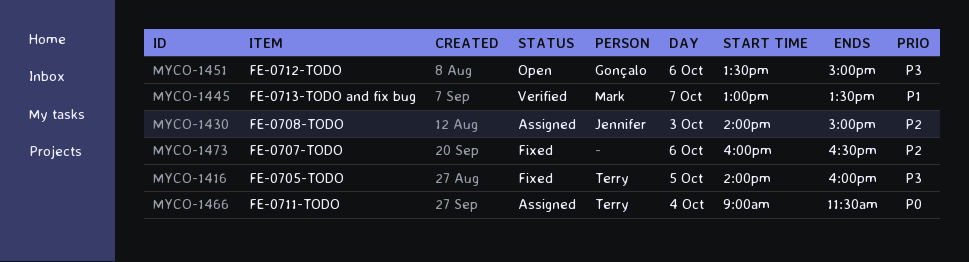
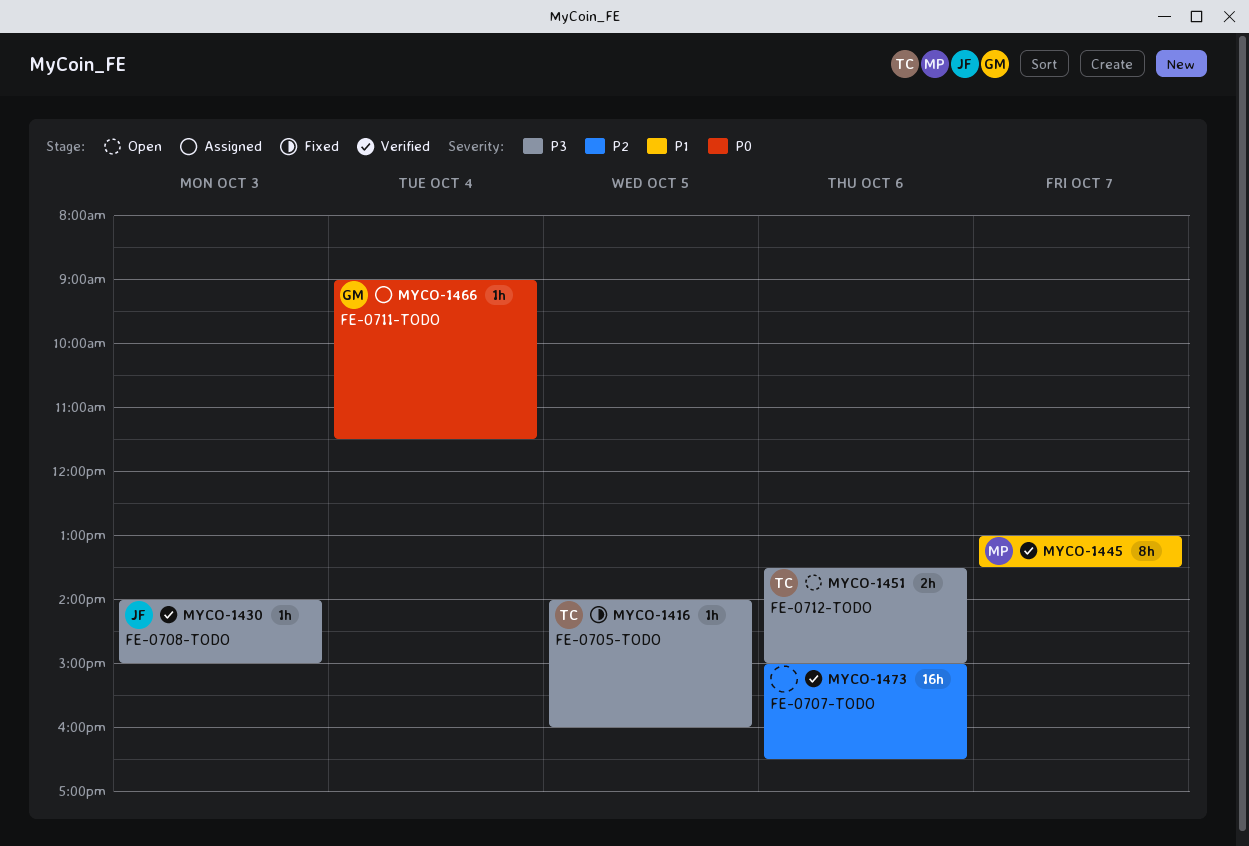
MYCO-1430, status: Assigned -> Verified
MYCO-1430, priority: P2 -> P3
MYCO-1451, owner: Gonçalo -> Terry
MYCO-1466, owner: Terry -> Gonçalo
MYCO-1473, status: Fixed -> Verified
MYCO-1473, begins: 16:00 -> 15:00

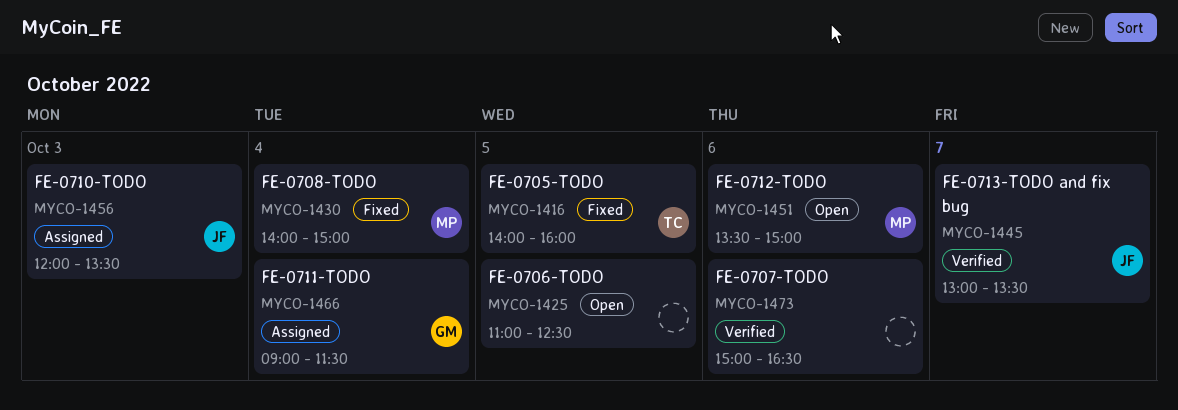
MYCO-1425: none -> present
MYCO-1430, status: Verified -> Fixed
MYCO-1430, owner: JF -> MP
MYCO-1430, day: Oct 3 -> Oct 4
MYCO-1445, owner: MP -> JF
MYCO-1451, owner: TC -> MP
MYCO-1456: none -> present

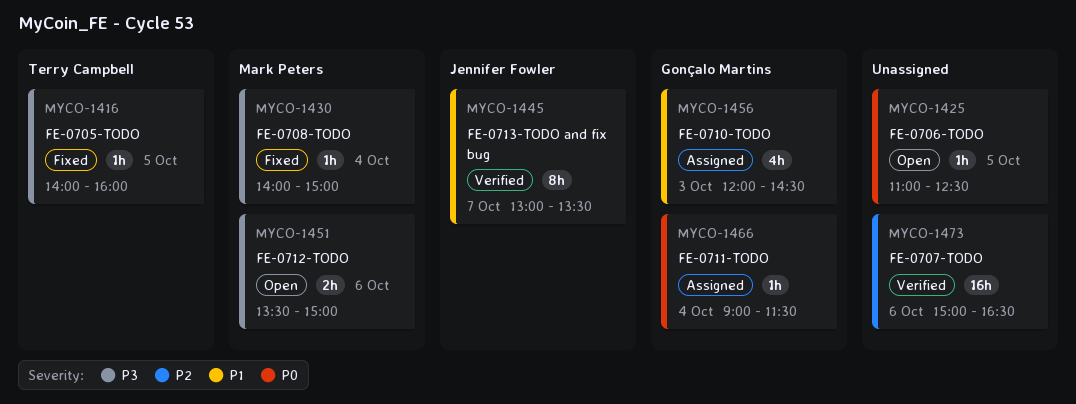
MYCO-1456, owner: Jennifer Fowler -> Gonçalo Martins
MYCO-1456, ends: 13:30 -> 14:30

